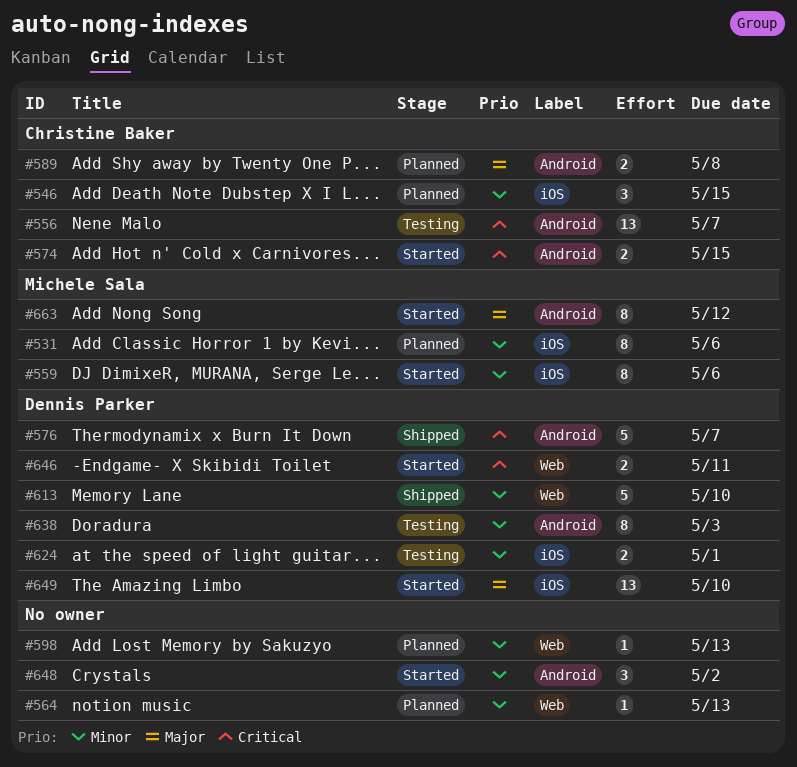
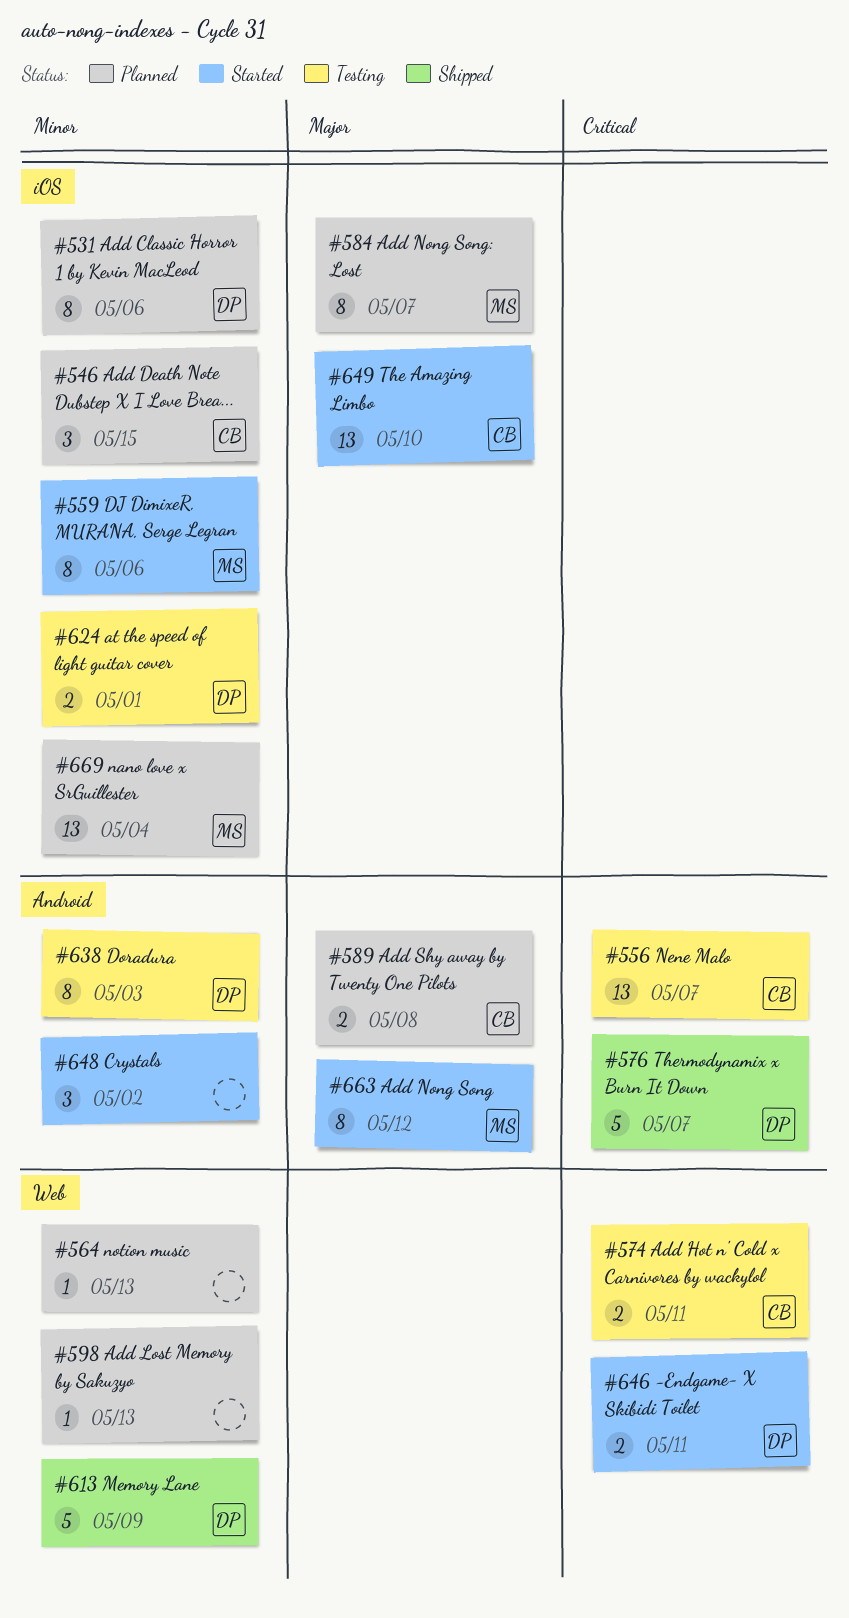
#531, owner: Michele Sala -> Dennis Parker
#574, status: Started -> Testing
#574, label: Android -> Web
#574, due: May 15 -> May 11
#584: none -> present
#613, due: May 10 -> May 9
#649, owner: Dennis Parker -> Christine Baker
#669: none -> present

